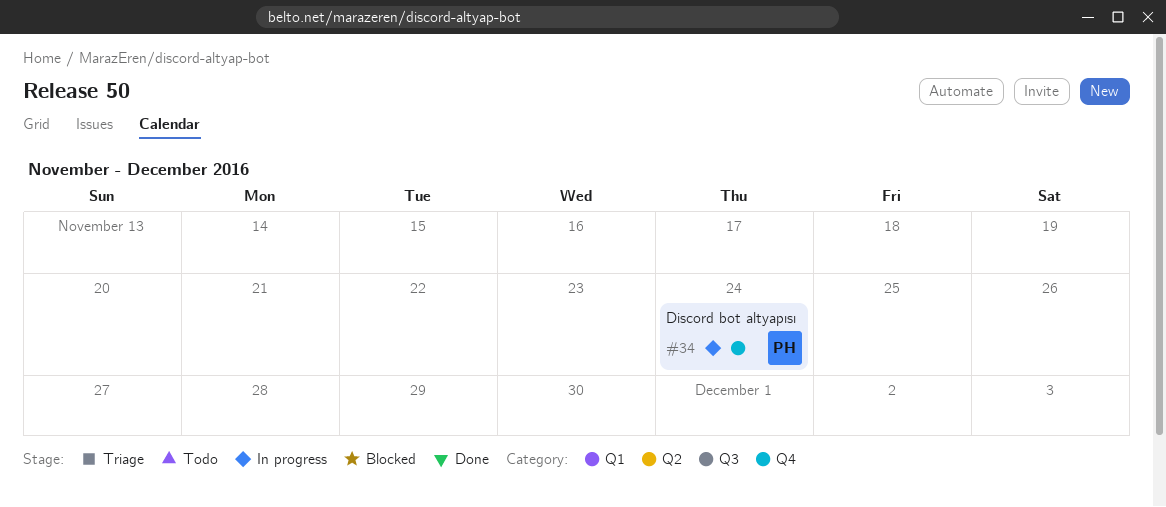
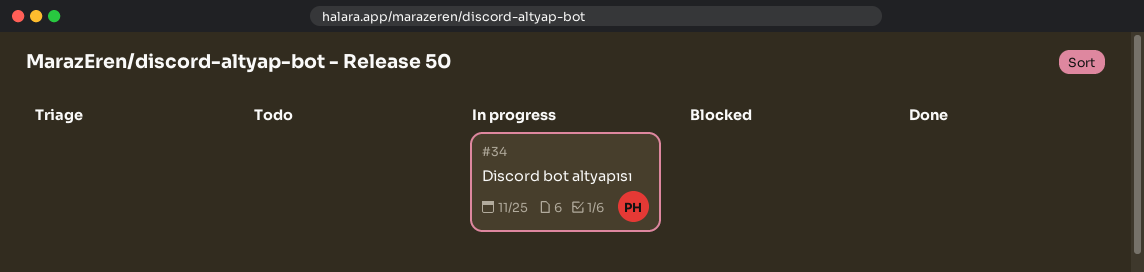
#34, due: Nov 24 -> Nov 25

